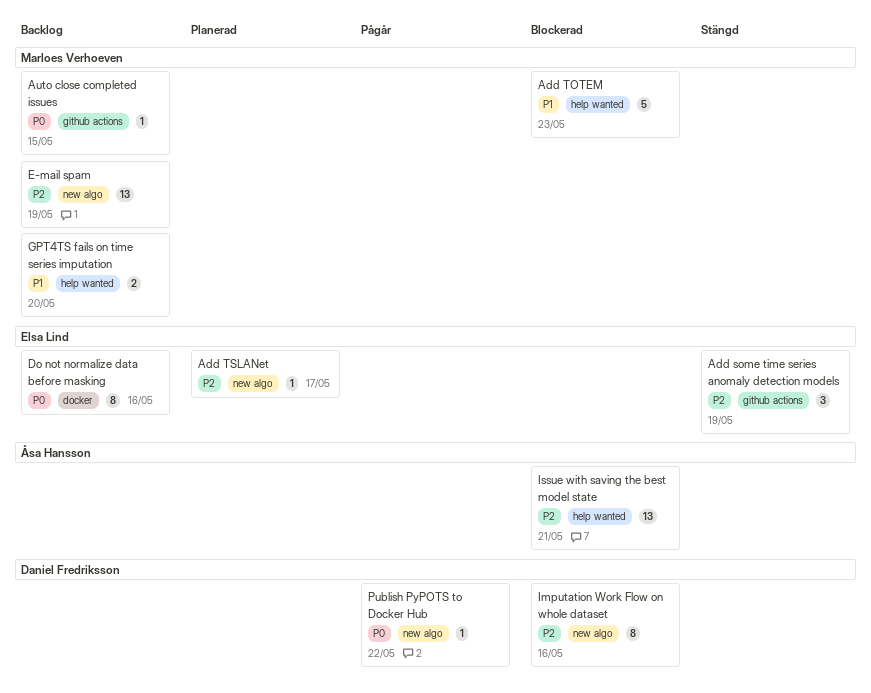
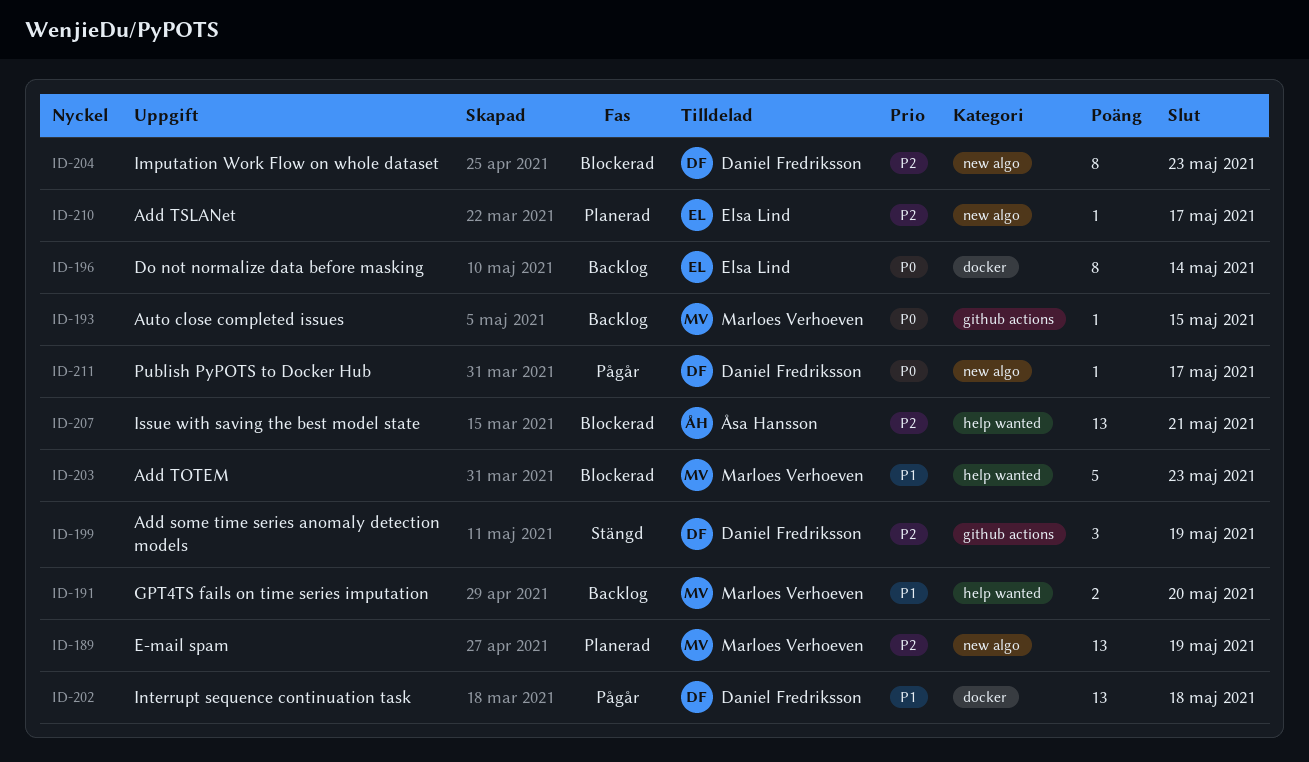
Add some time series anomaly detection models, owner: Elsa Lind -> Daniel Fredriksson
Do not normalize data before masking, due: May 16 -> May 14
E-mail spam, status: Backlog -> Planerad
Imputation Work Flow on whole dataset, due: May 16 -> May 23
Interrupt sequence continuation task: none -> present
Publish PyPOTS to Docker Hub, due: May 22 -> May 17

